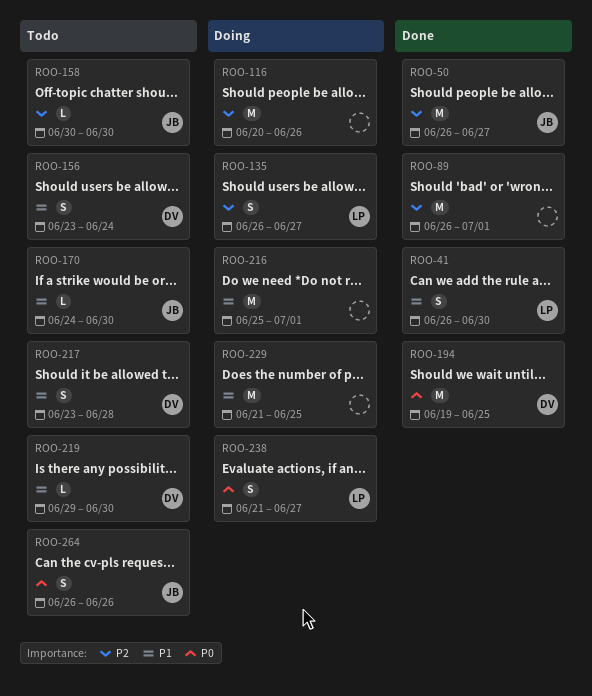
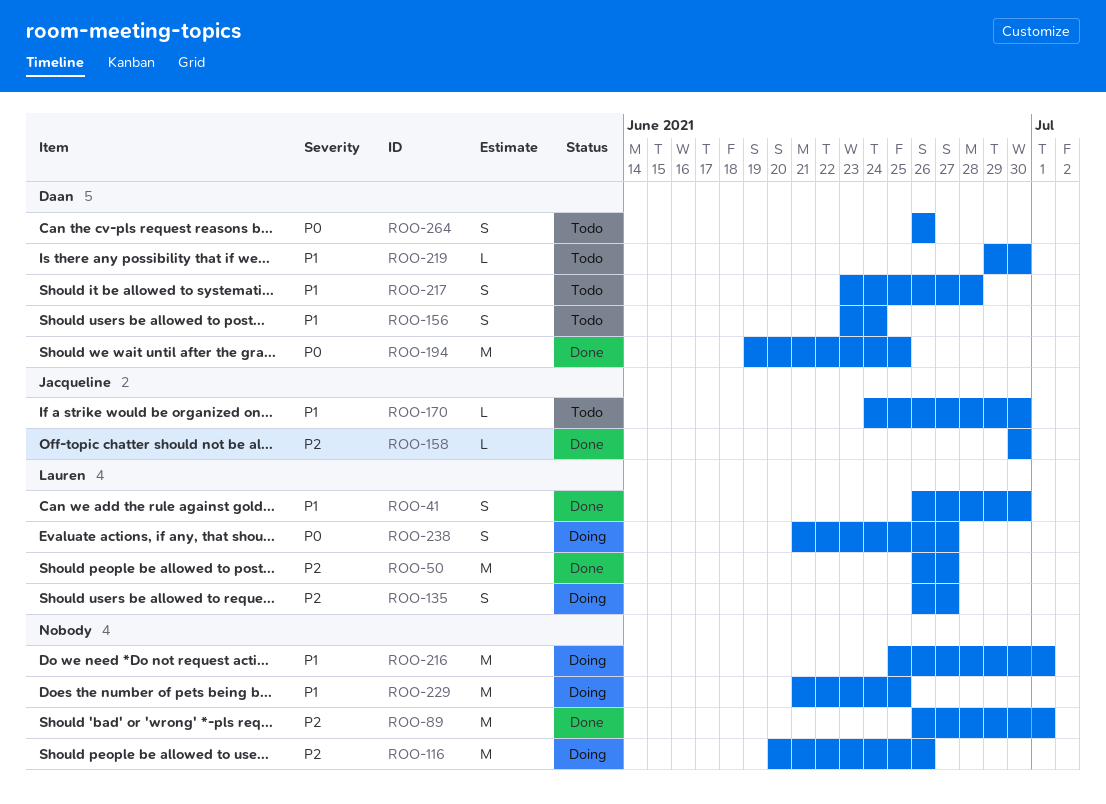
ROO-50, owner: Jacqueline -> Lauren
ROO-158, status: Todo -> Done
ROO-264, owner: Jacqueline -> Daan

